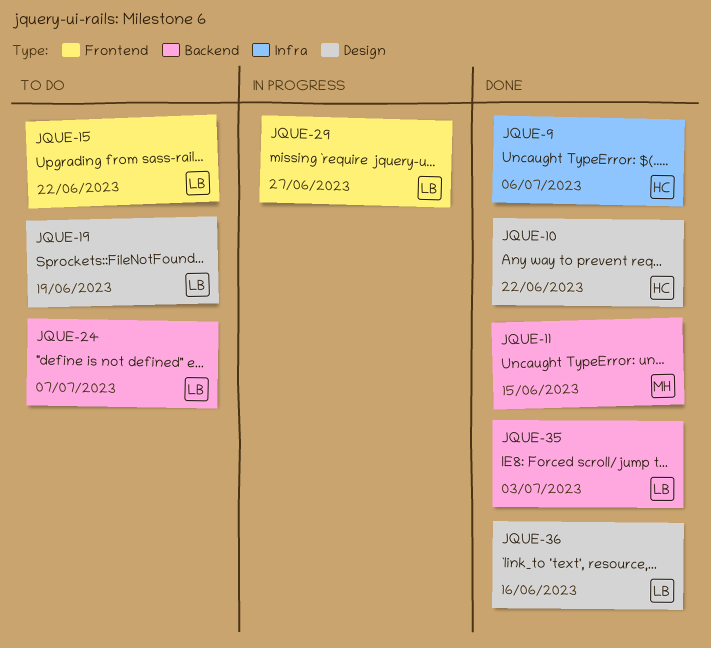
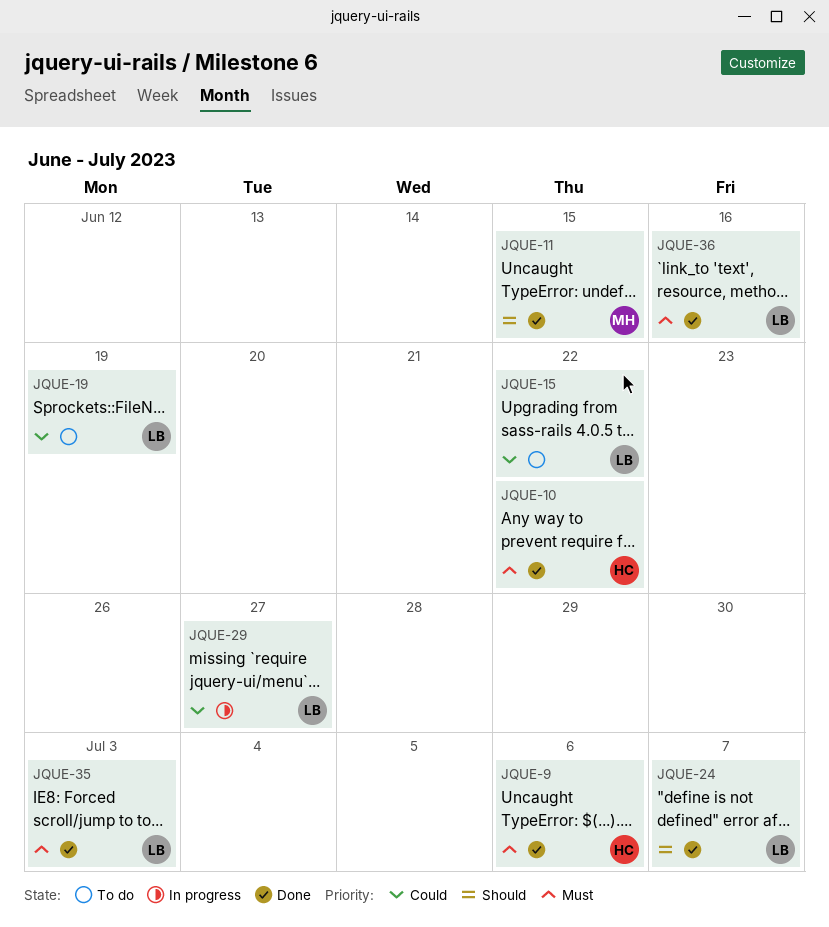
JQUE-24, status: To do -> Done

